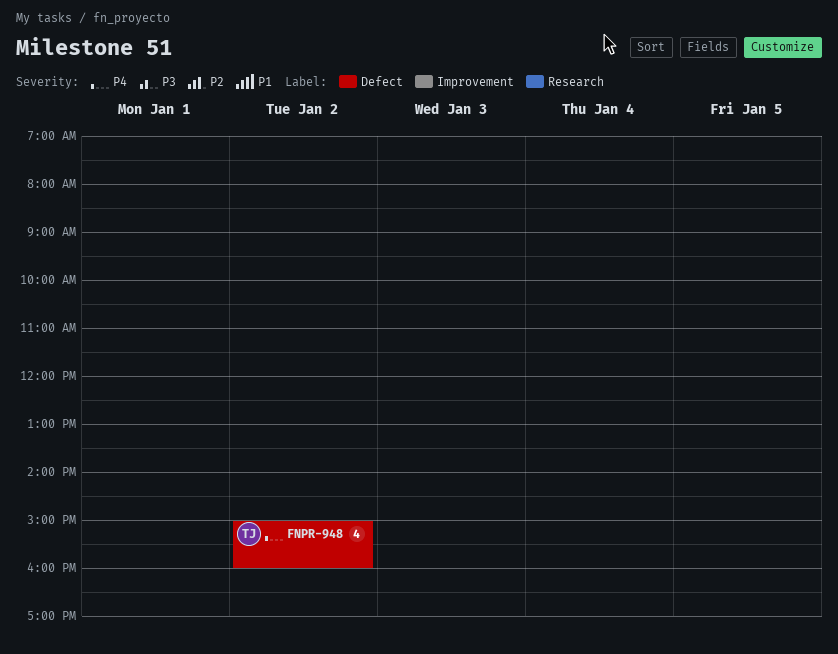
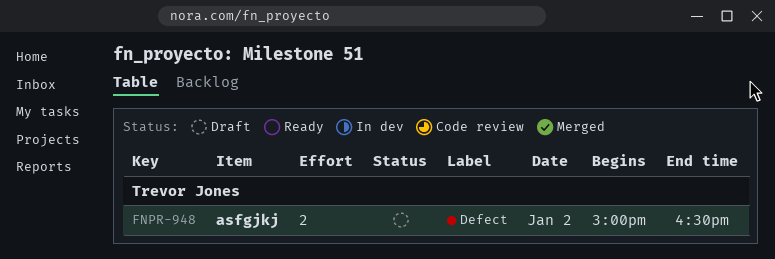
FNPR-948, estimate: 4 -> 2
FNPR-948, ends: 16:00 -> 16:30

